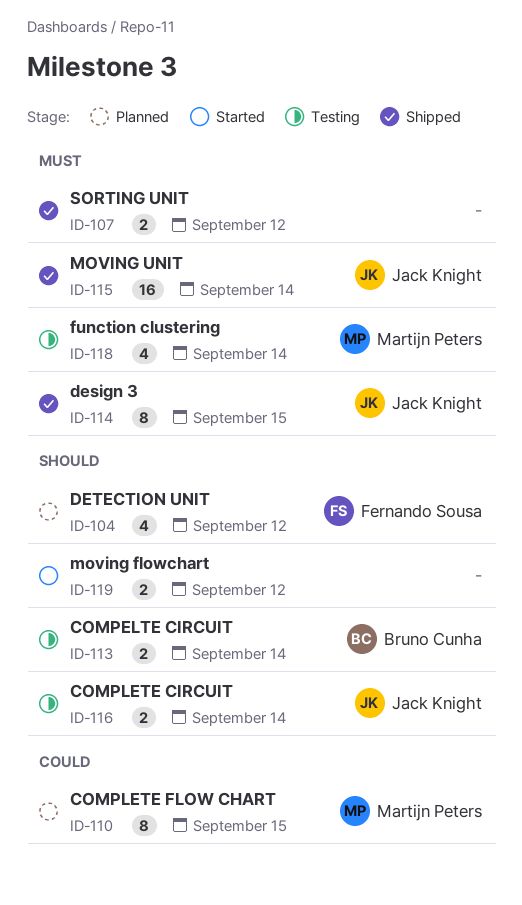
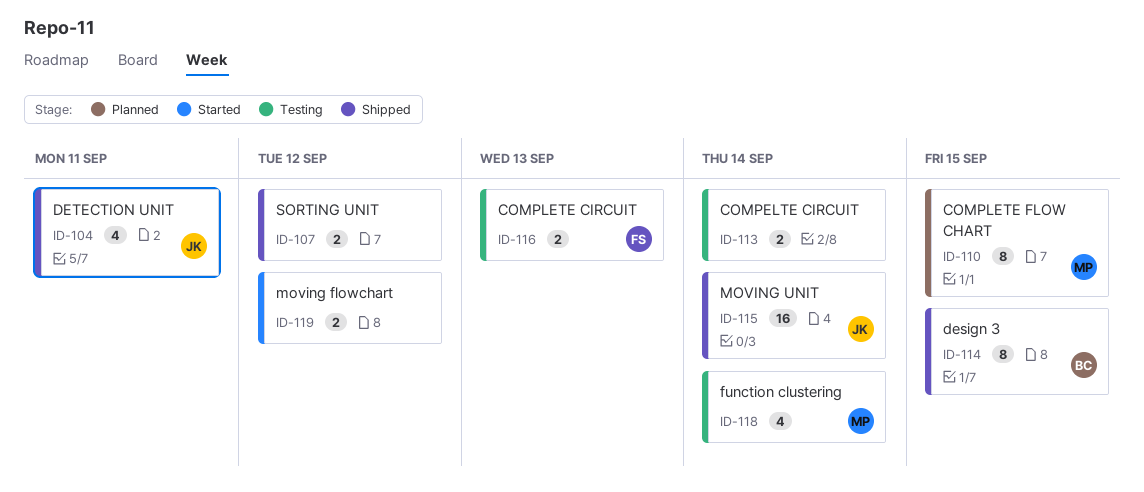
ID-104, status: Planned -> Shipped
ID-104, owner: Fernando Sousa -> Jack Knight
ID-104, due: Sep 12 -> Sep 11
ID-113, owner: Bruno Cunha -> none
ID-114, owner: Jack Knight -> Bruno Cunha
ID-116, owner: Jack Knight -> Fernando Sousa
ID-116, due: Sep 14 -> Sep 13

